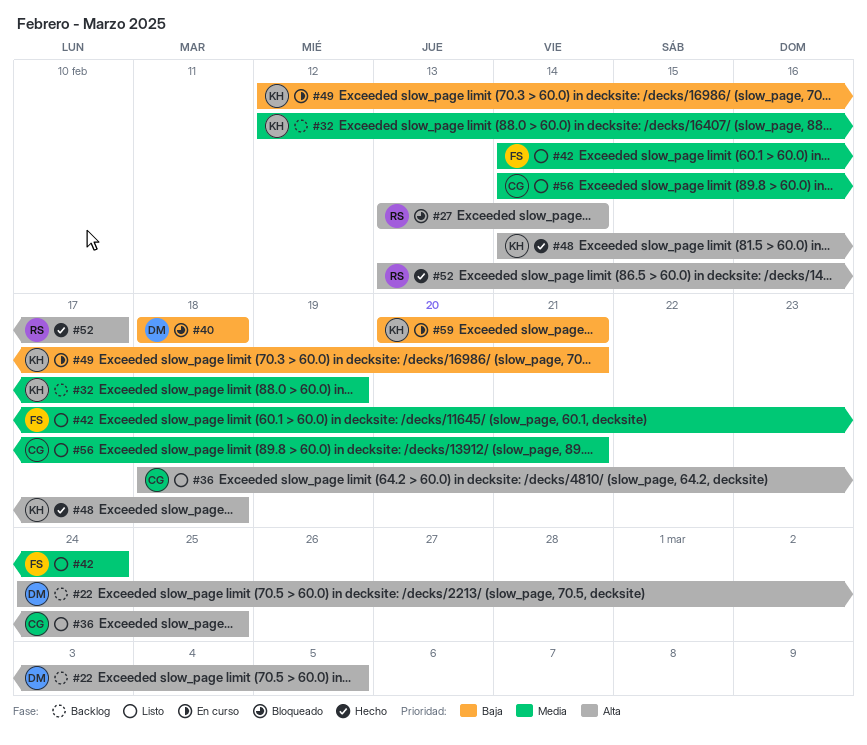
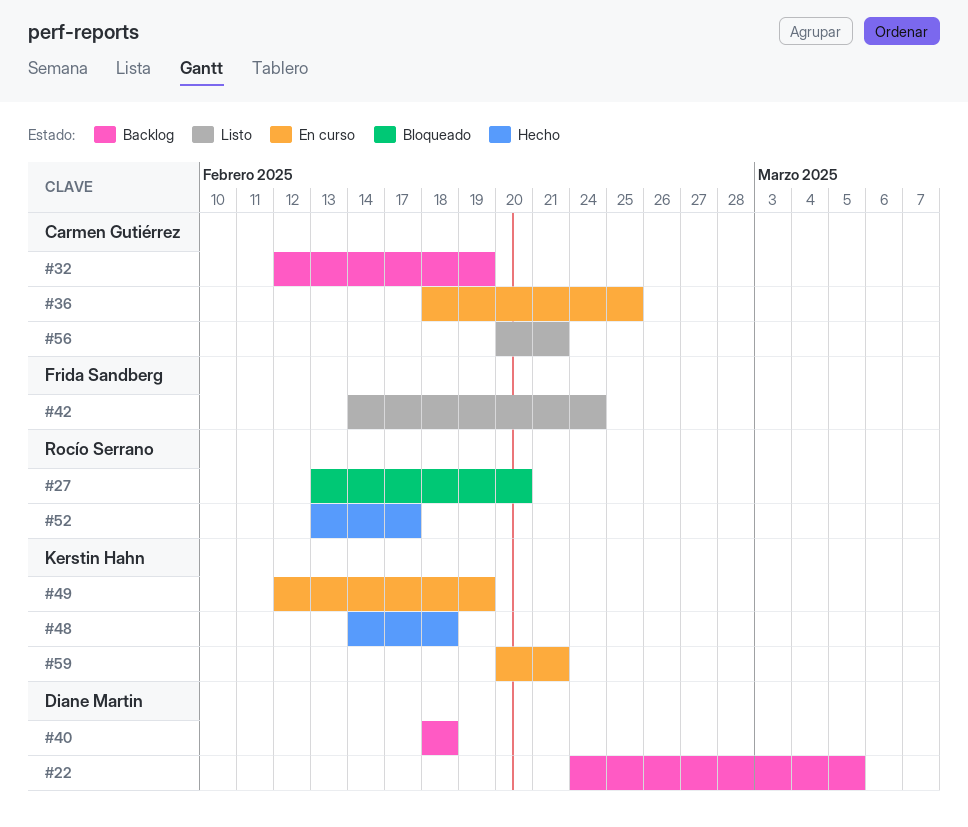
#27, due: Feb 14 -> Feb 20
#32, owner: Kerstin Hahn -> Carmen Gutiérrez
#36, status: Listo -> En curso
#40, status: Bloqueado -> Backlog
#49, due: Feb 21 -> Feb 19
#56, start: Feb 14 -> Feb 20

